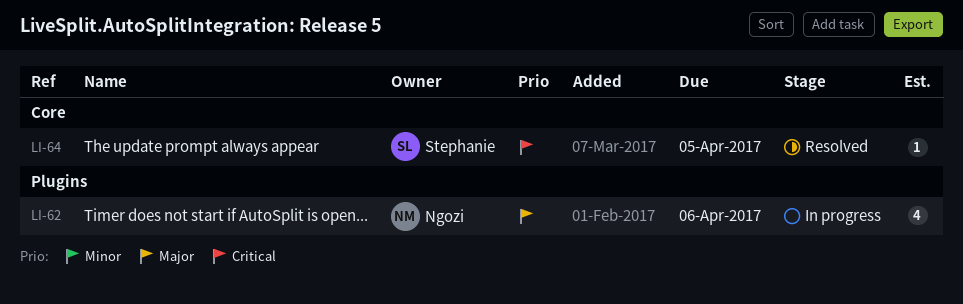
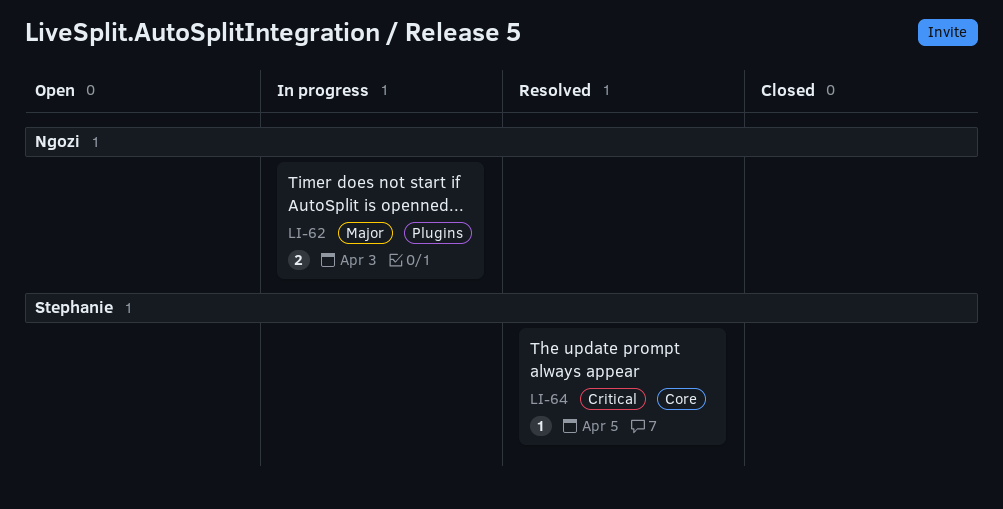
LI-62, estimate: 4 -> 2
LI-62, due: Apr 6 -> Apr 3

